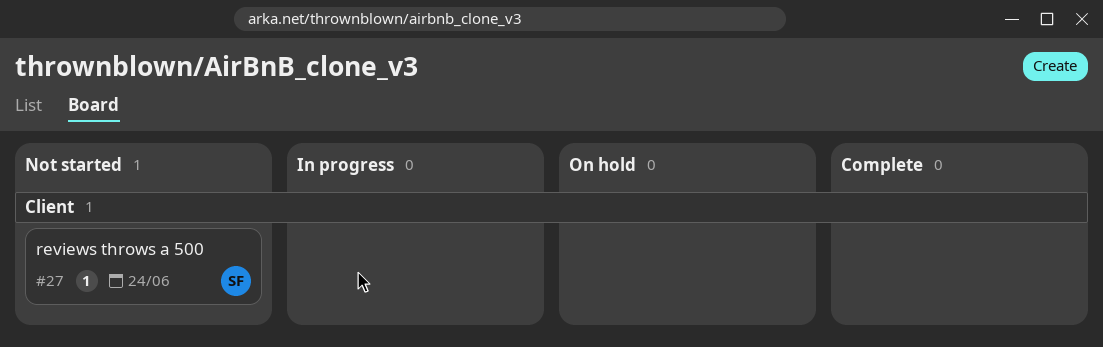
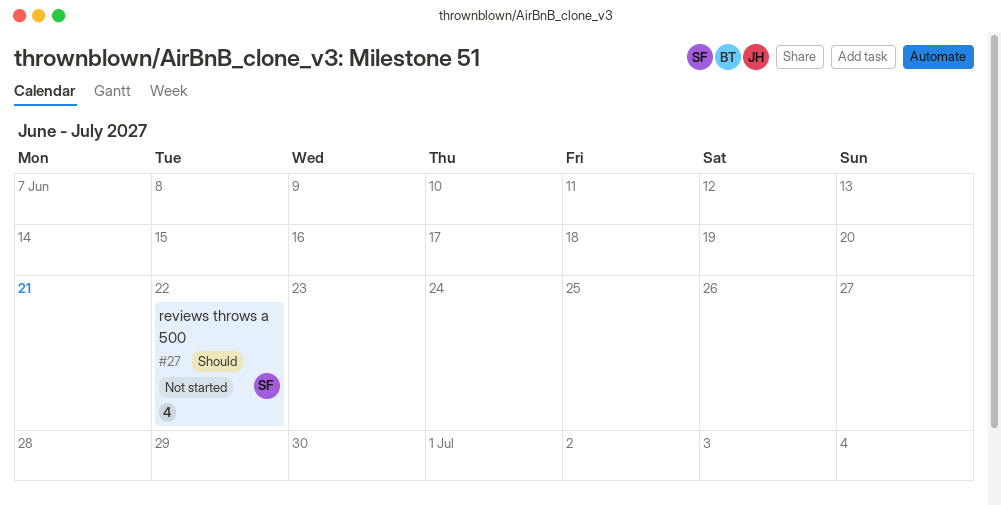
#27, estimate: 1 -> 4
#27, due: Jun 24 -> Jun 22

